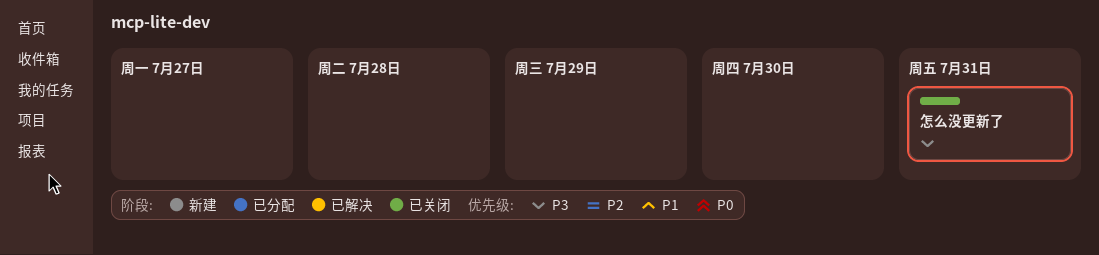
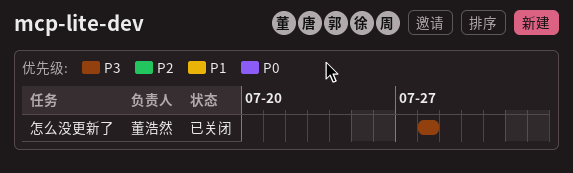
怎么没更新了, due: Jul 31 -> Jul 28

